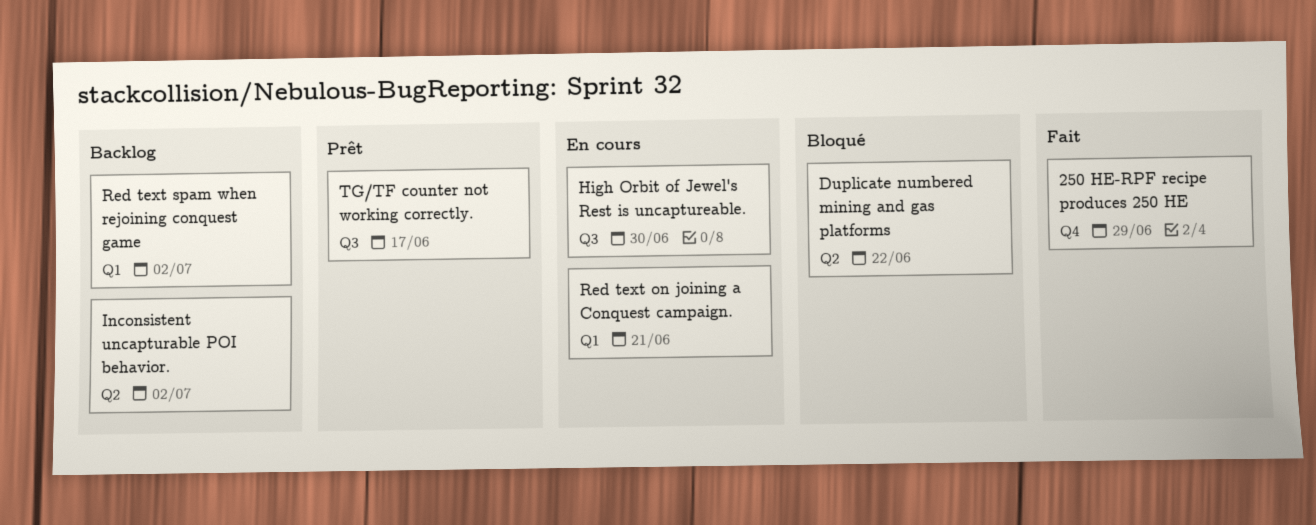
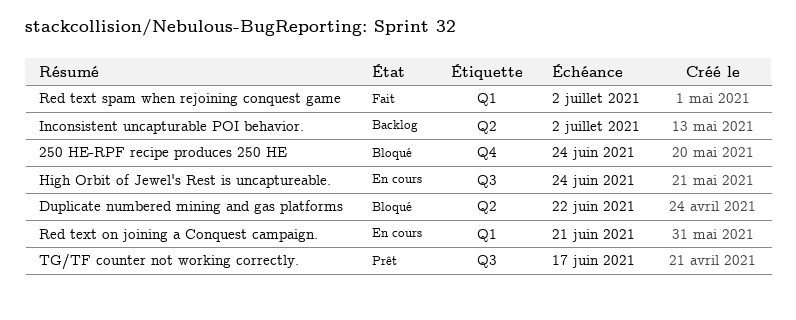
250 HE-RPF recipe produces 250 HE, status: Fait -> Bloqué
250 HE-RPF recipe produces 250 HE, due: Jun 29 -> Jun 24
High Orbit of Jewel's Rest is uncaptureable., due: Jun 30 -> Jun 24
Red text spam when rejoining conquest game, status: Backlog -> Fait

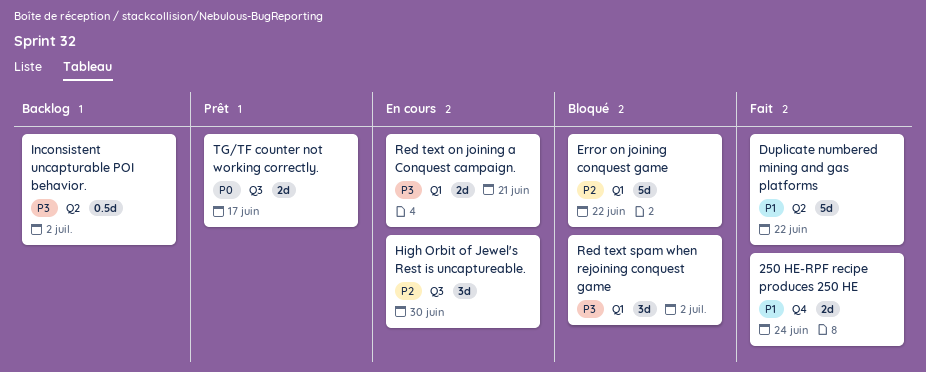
250 HE-RPF recipe produces 250 HE, status: Bloqué -> Fait
Duplicate numbered mining and gas platforms, status: Bloqué -> Fait
Error on joining conquest game: none -> present
High Orbit of Jewel's Rest is uncaptureable., due: Jun 24 -> Jun 30
Red text spam when rejoining conquest game, status: Fait -> Bloqué

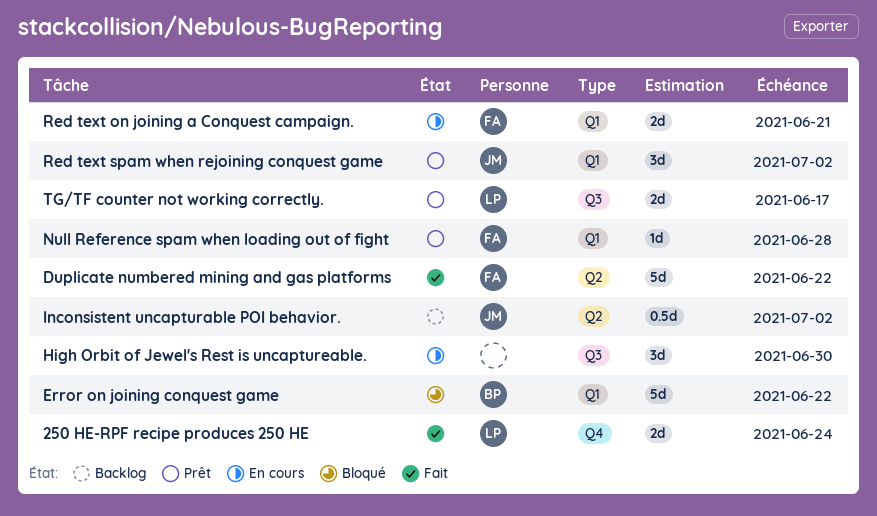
Null Reference spam when loading out of fight: none -> present
Red text spam when rejoining conquest game, status: Bloqué -> Prêt

